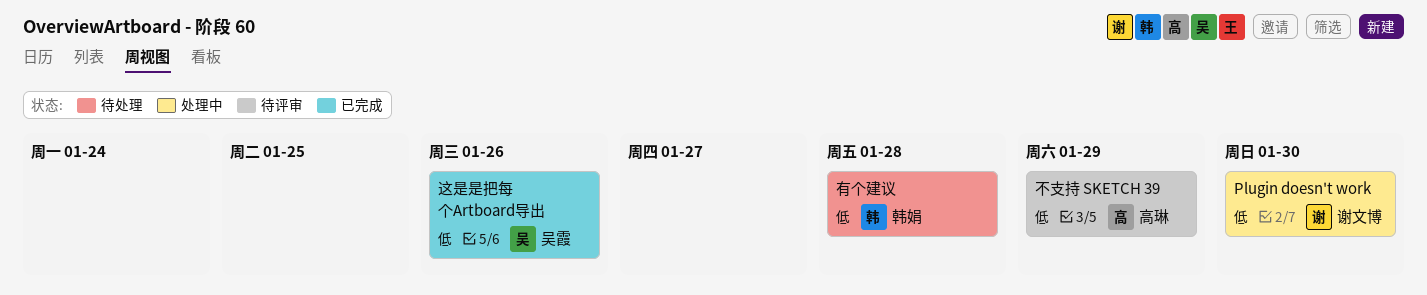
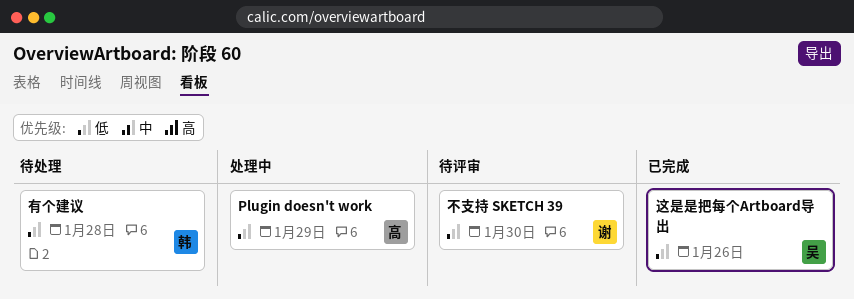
Plugin doesn't work, owner: 谢文博 -> 高琳
Plugin doesn't work, due: Jan 30 -> Jan 29
不支持 SKETCH 39, owner: 高琳 -> 谢文博
不支持 SKETCH 39, due: Jan 29 -> Jan 30

